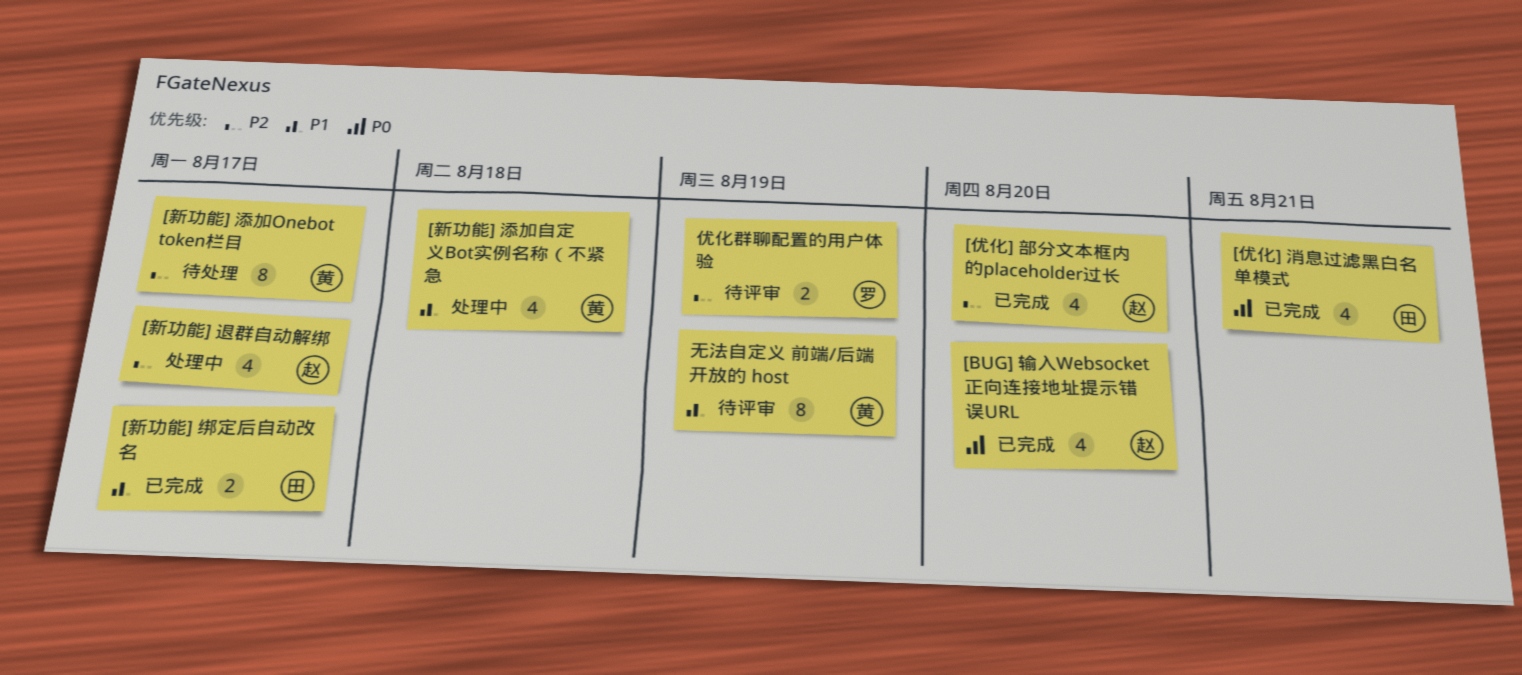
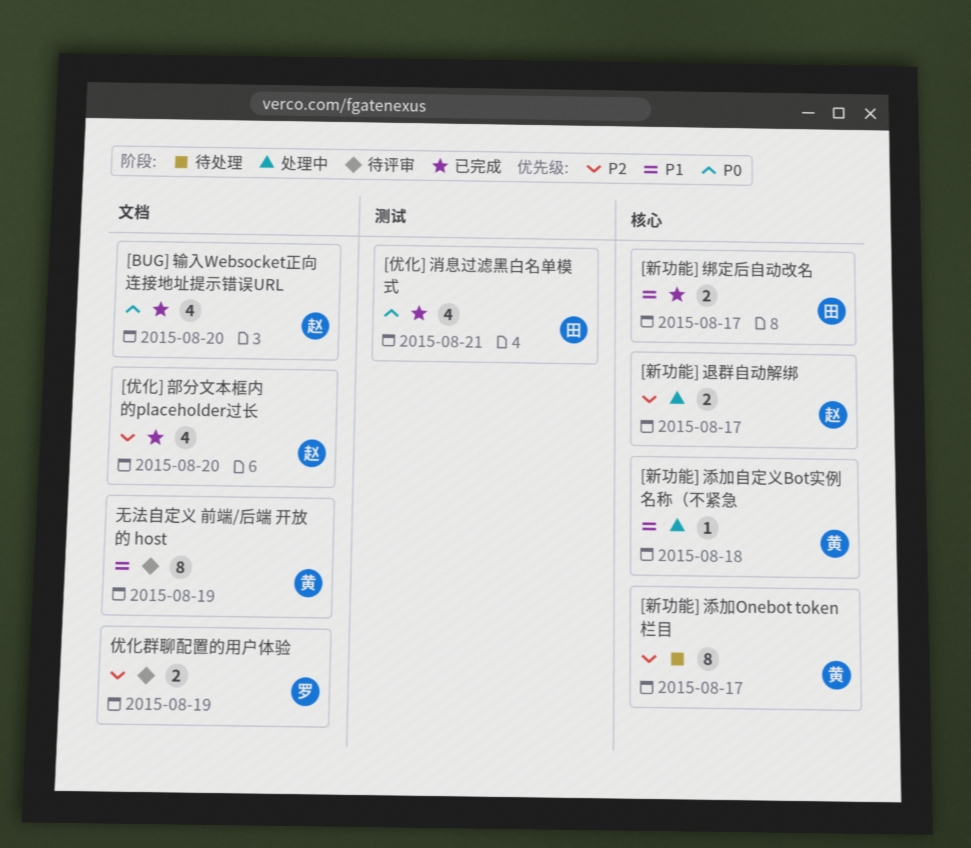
[新功能] 添加自定义Bot实例名称（不紧急, estimate: 4 -> 1
[新功能] 退群自动解绑, estimate: 4 -> 2

